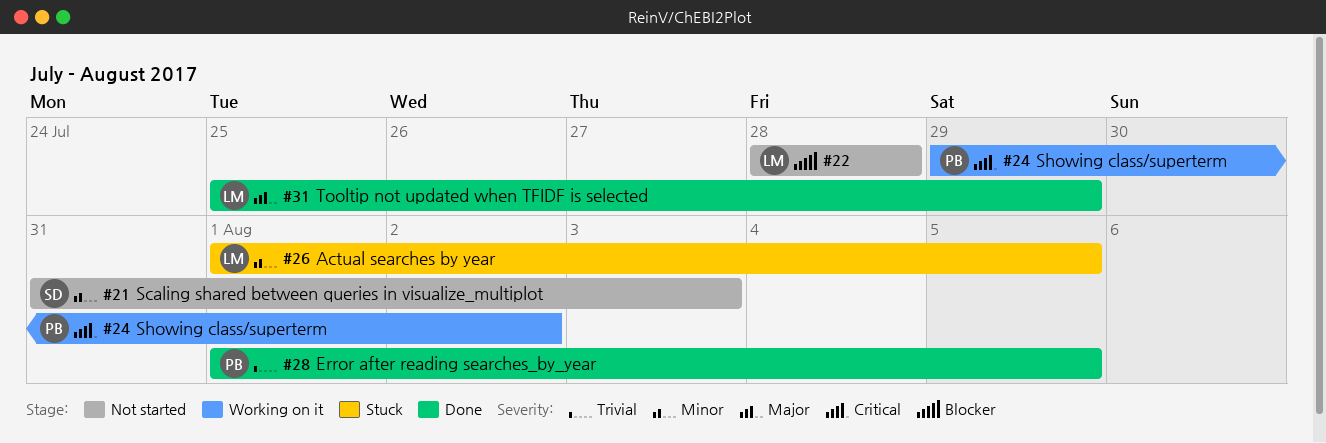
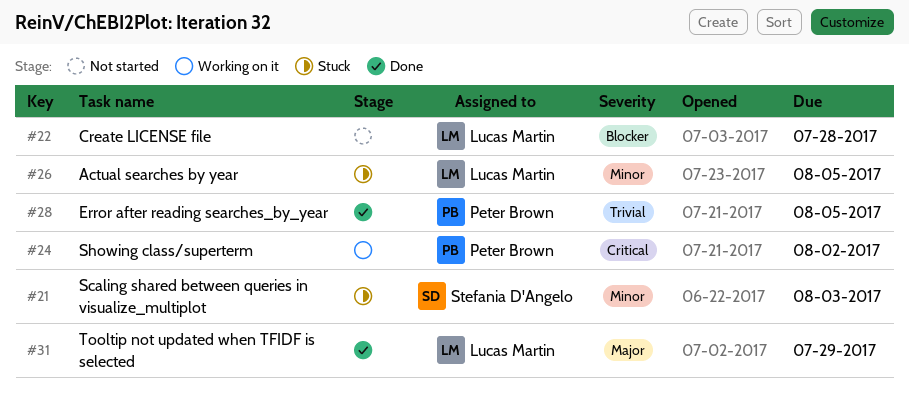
#21, status: Not started -> Stuck

